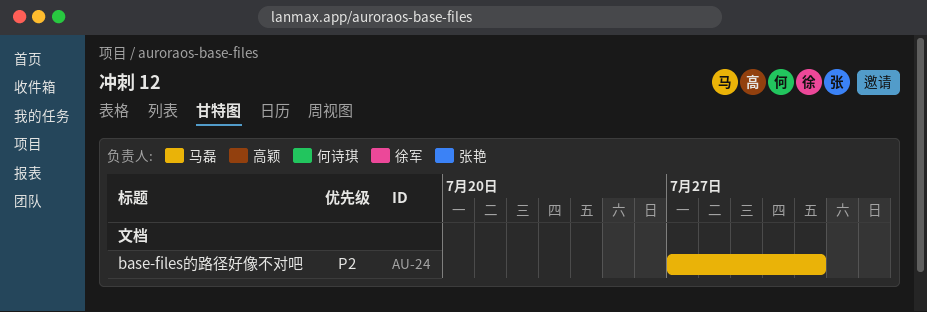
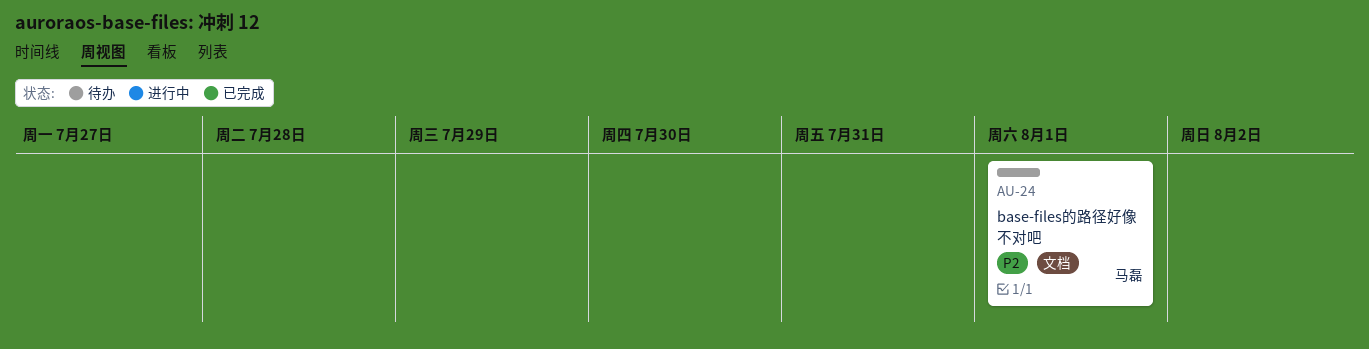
AU-24, due: Jul 31 -> Aug 1

